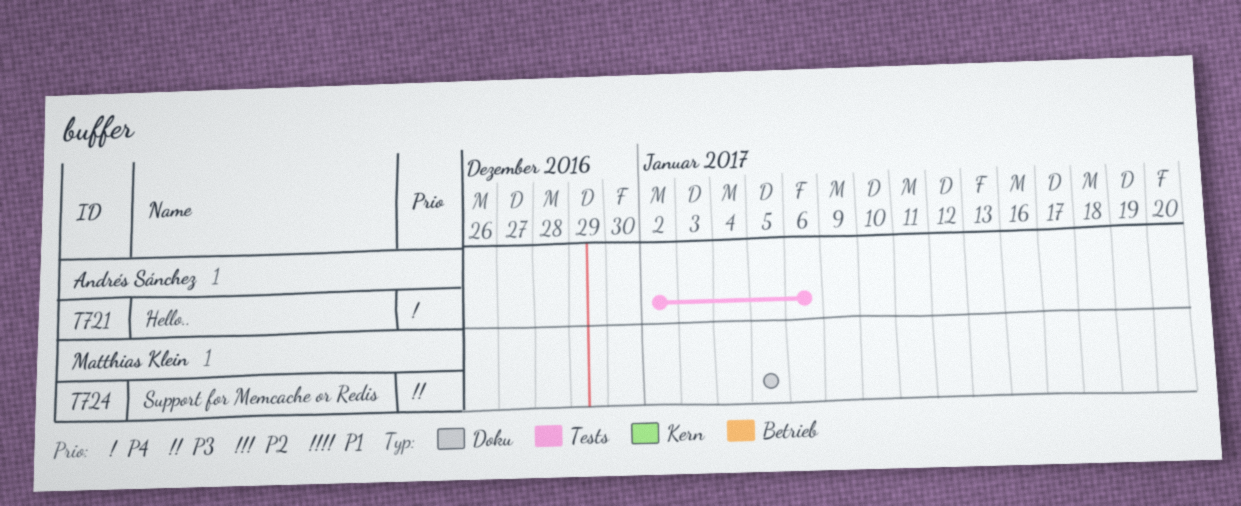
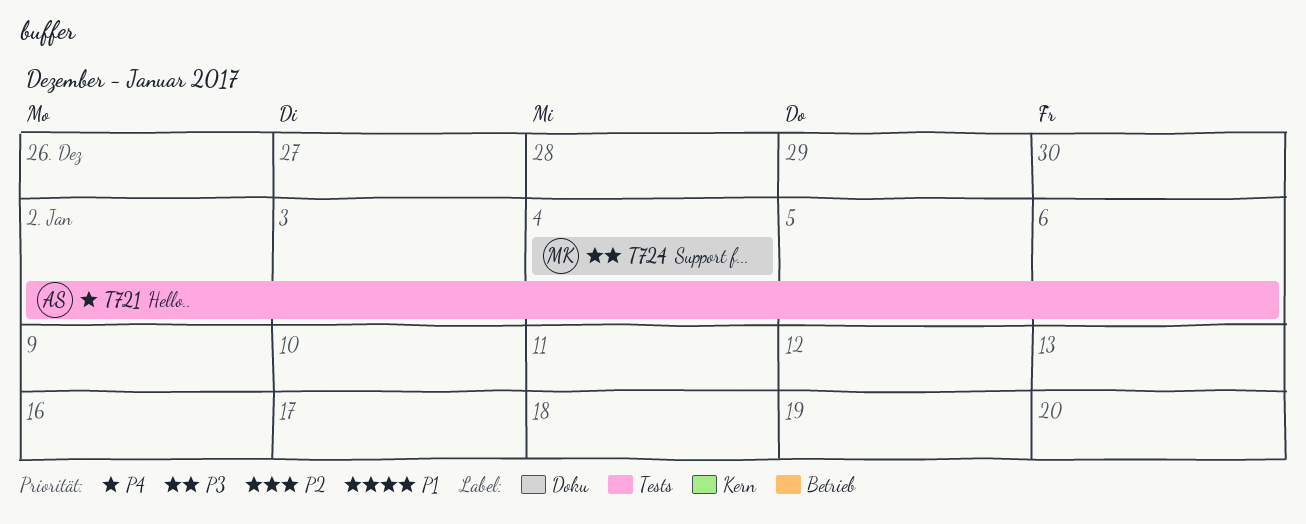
T724, start: Jan 5 -> Jan 4
T724, due: Jan 5 -> Jan 4

